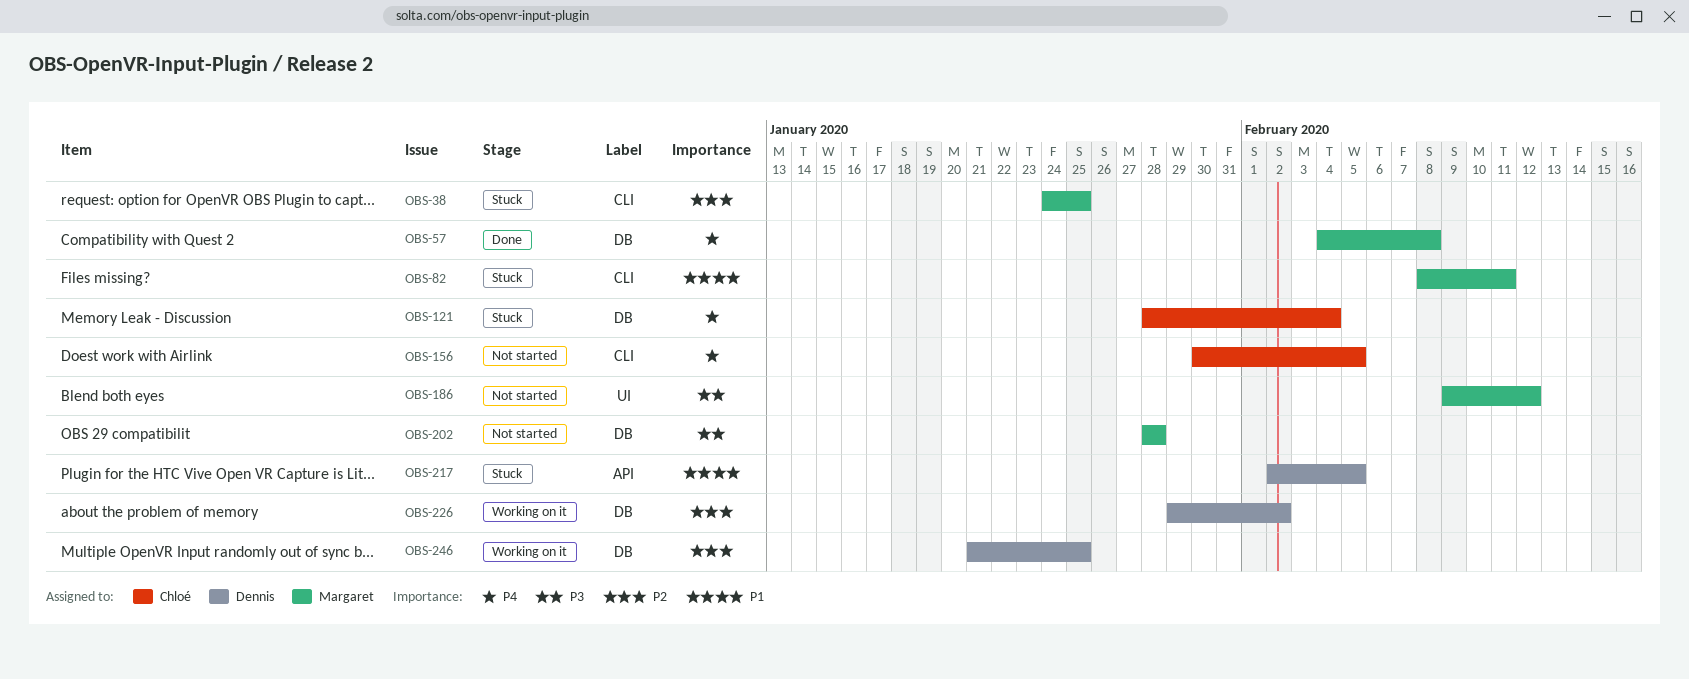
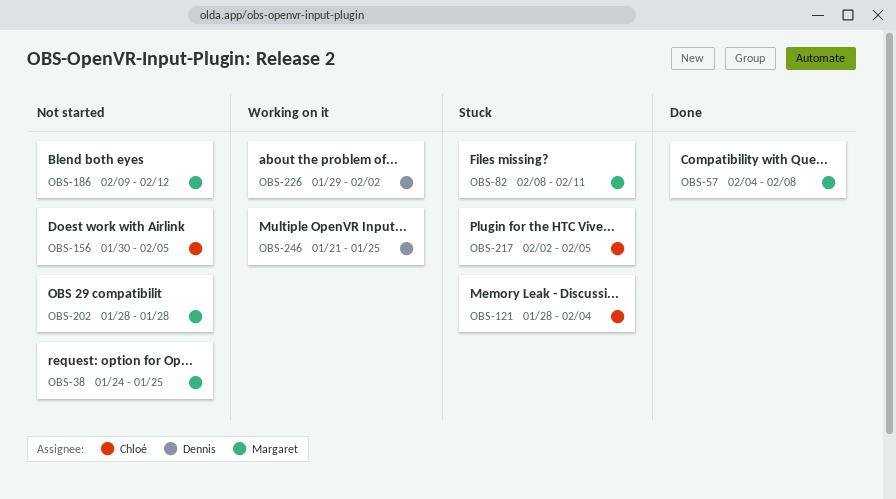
OBS-38, status: Stuck -> Not started
OBS-217, owner: Dennis -> Chloé

